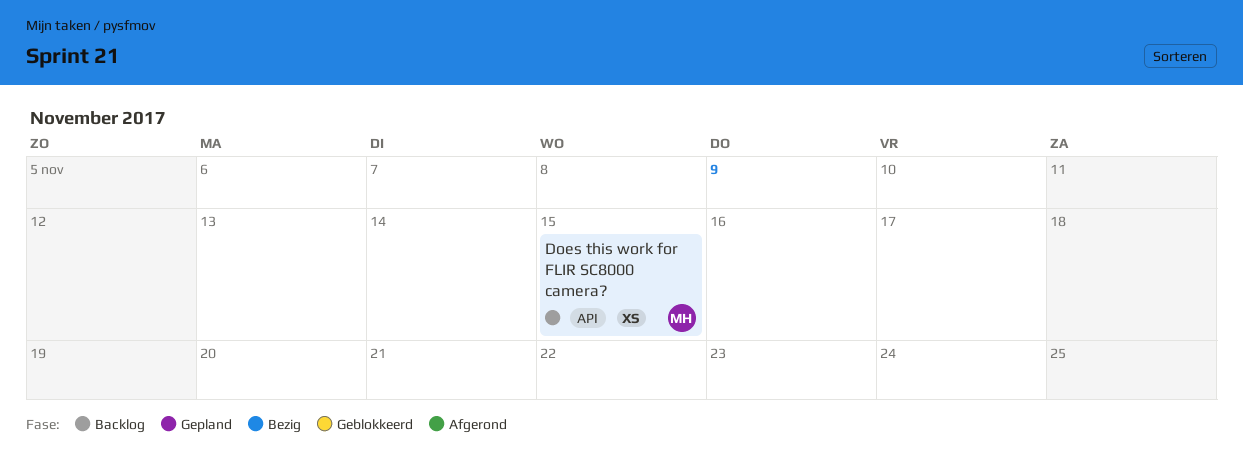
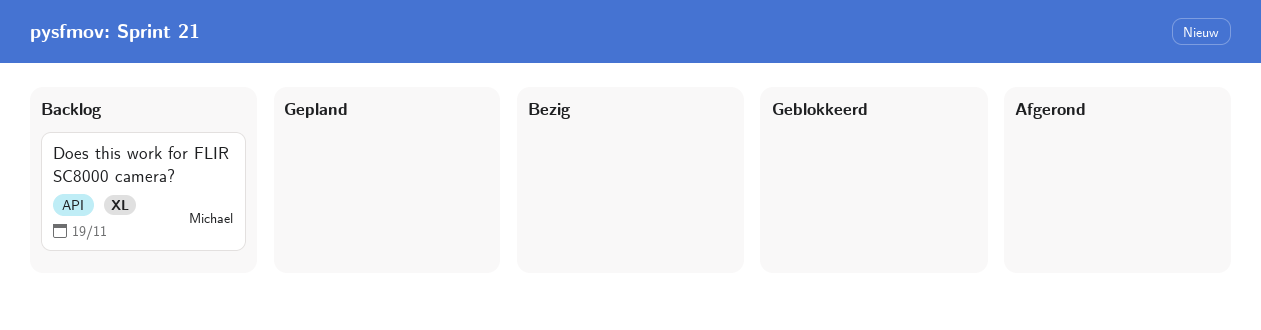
Does this work for FLIR SC8000 camera?, estimate: XS -> XL
Does this work for FLIR SC8000 camera?, due: Nov 15 -> Nov 19

